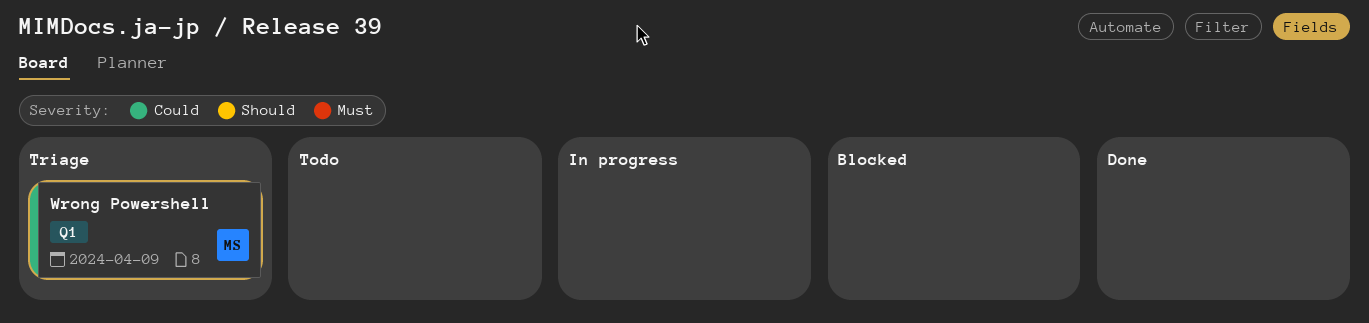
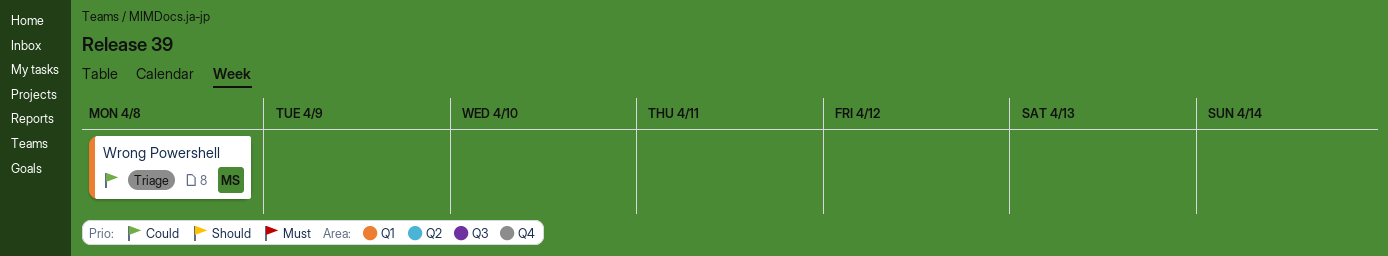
Wrong Powershell, due: Apr 9 -> Apr 8

